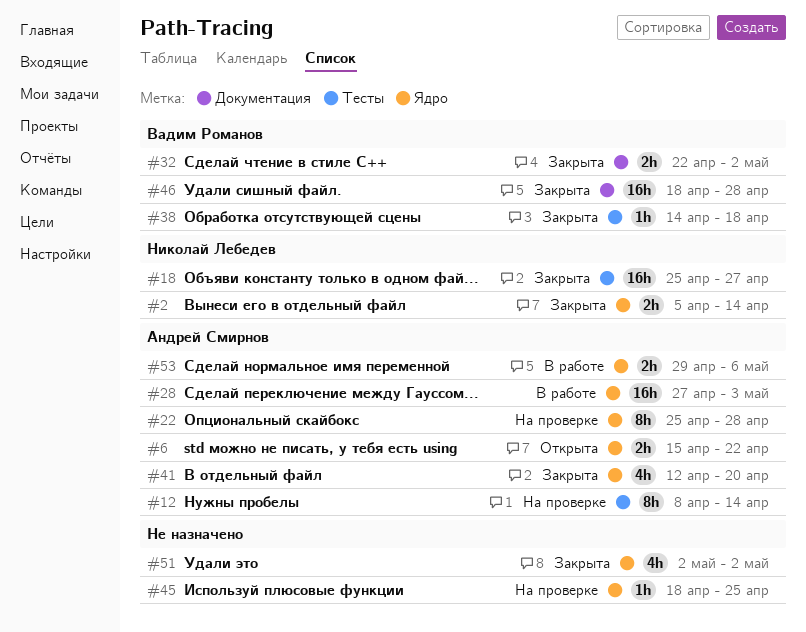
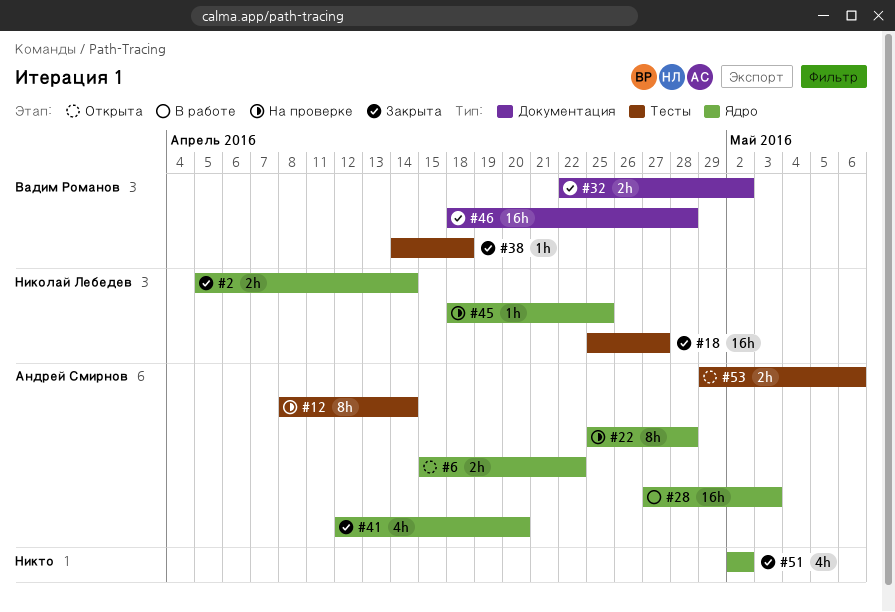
#45, owner: none -> Николай Лебедев
#53, status: В работе -> Открыта
#53, label: Ядро -> Тесты

